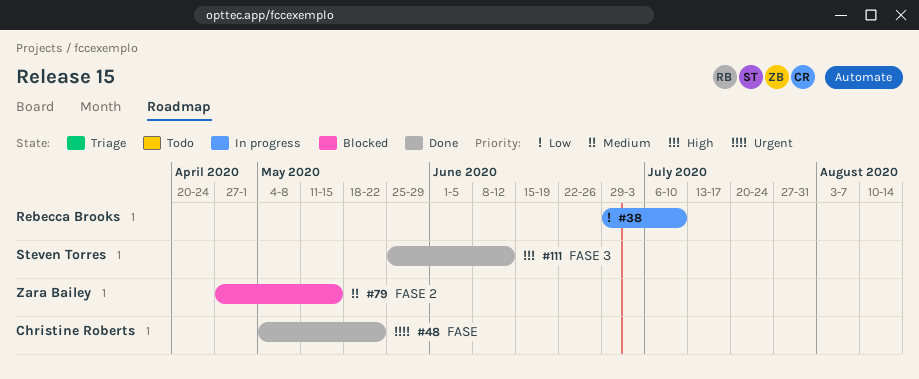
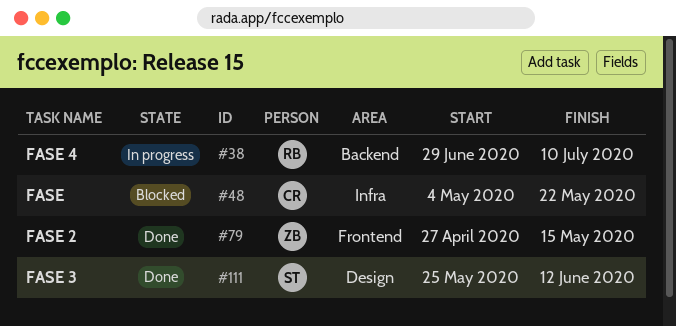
#48, status: Done -> Blocked
#79, status: Blocked -> Done

